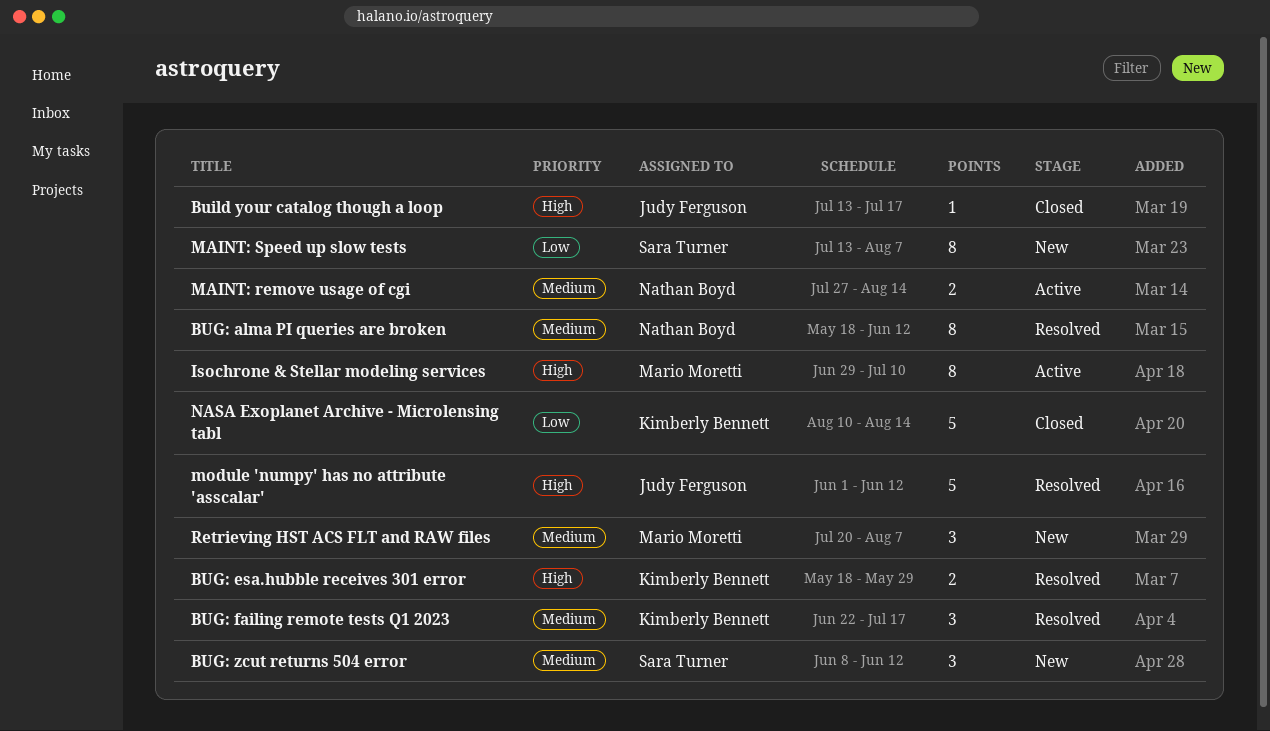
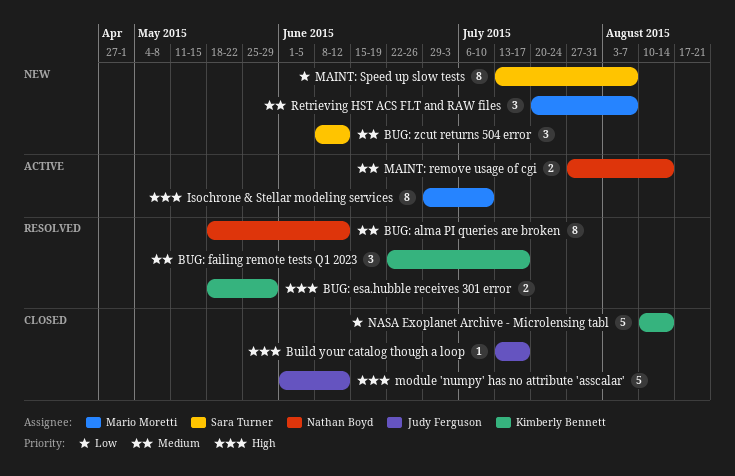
module 'numpy' has no attribute 'asscalar', status: Resolved -> Closed

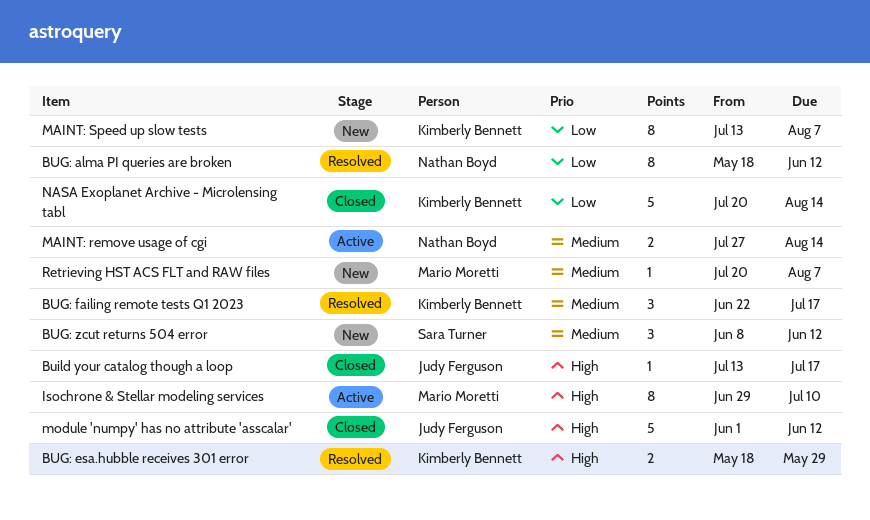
BUG: alma PI queries are broken, priority: Medium -> Low
MAINT: Speed up slow tests, owner: Sara Turner -> Kimberly Bennett
NASA Exoplanet Archive - Microlensing tabl, start: Aug 10 -> Jul 20
Retrieving HST ACS FLT and RAW files, estimate: 3 -> 1

